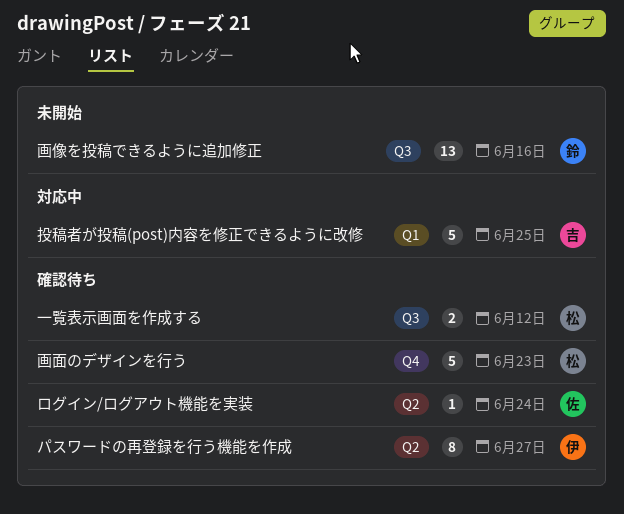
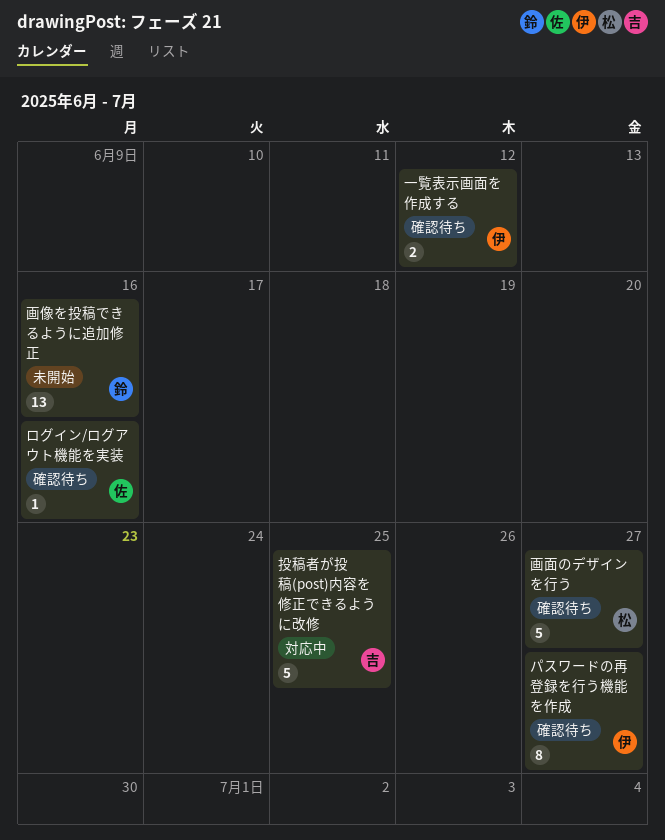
ログイン/ログアウト機能を実装, due: Jun 24 -> Jun 16
一覧表示画面を作成する, owner: 松 -> 伊
画面のデザインを行う, due: Jun 23 -> Jun 27

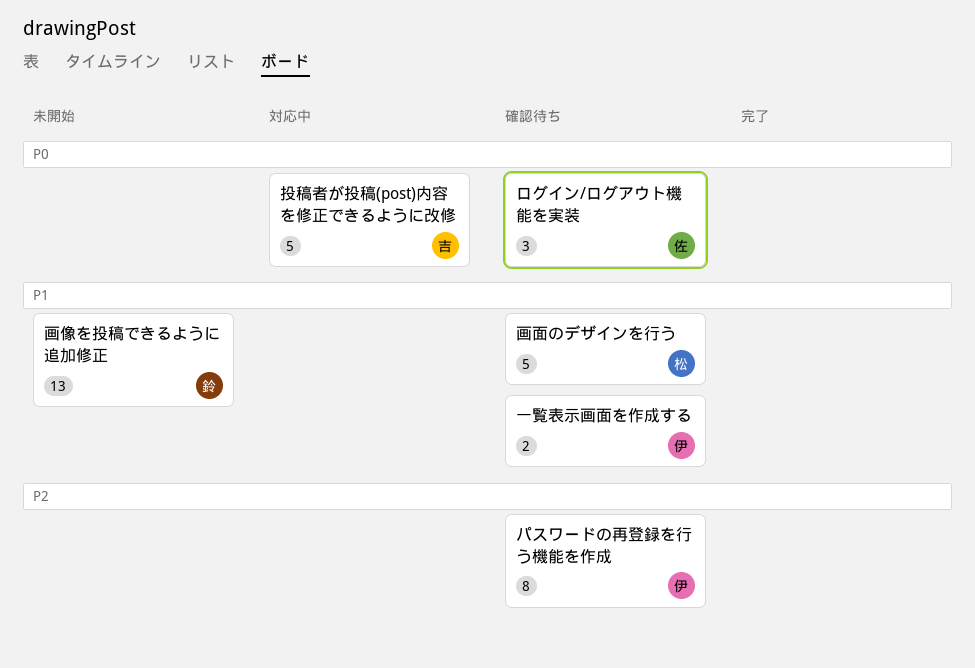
ログイン/ログアウト機能を実装, estimate: 1 -> 3

